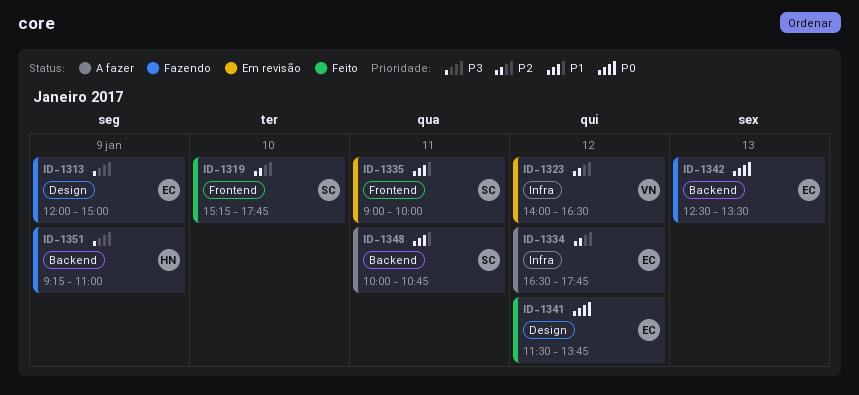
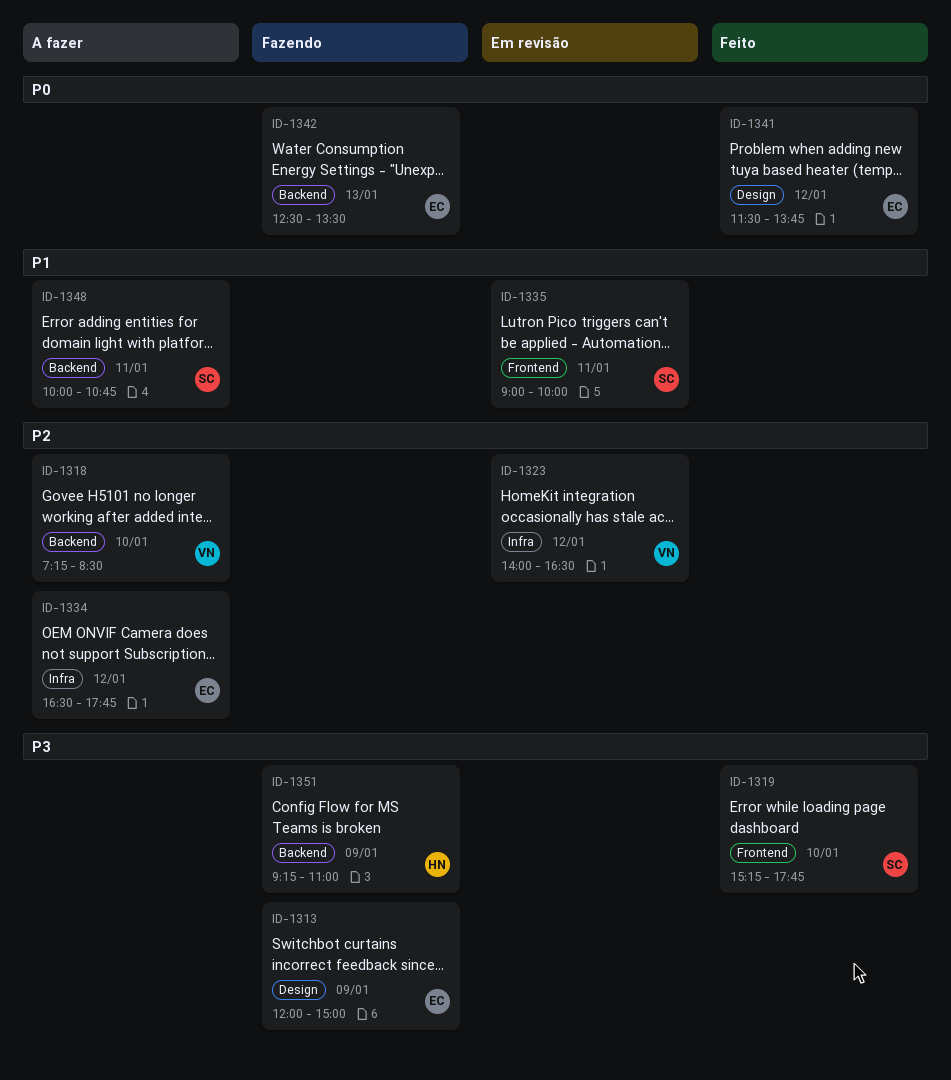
ID-1318: none -> present
ID-1319, priority: P2 -> P3

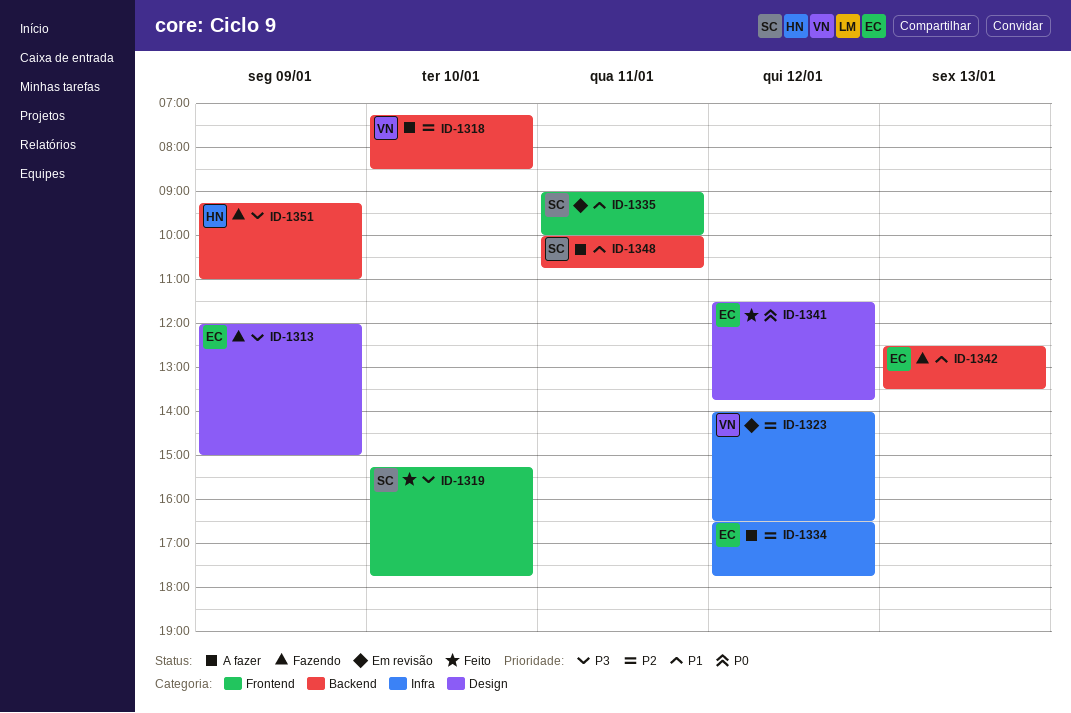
ID-1342, priority: P0 -> P1

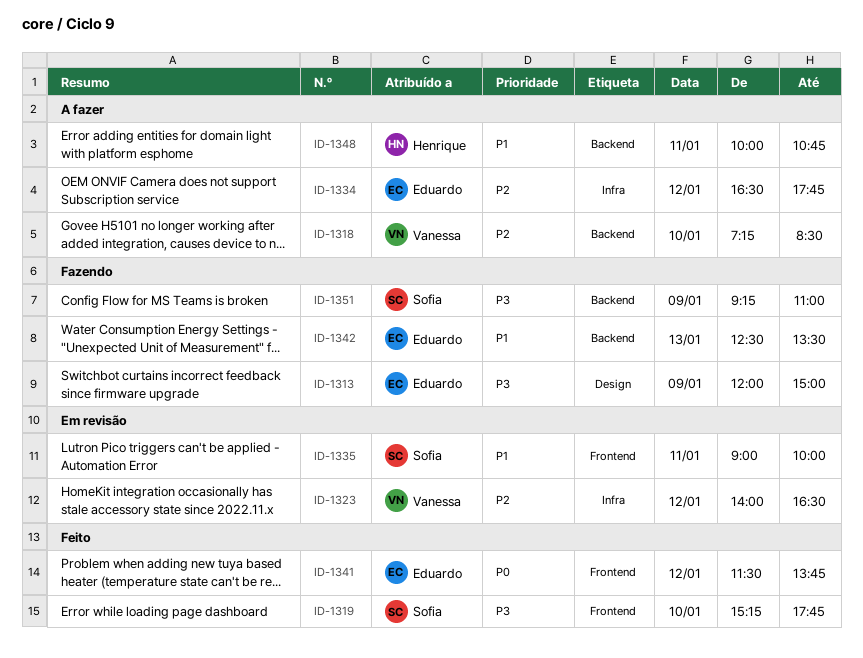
ID-1341, label: Design -> Frontend
ID-1348, owner: Sofia -> Henrique
ID-1351, owner: Henrique -> Sofia

